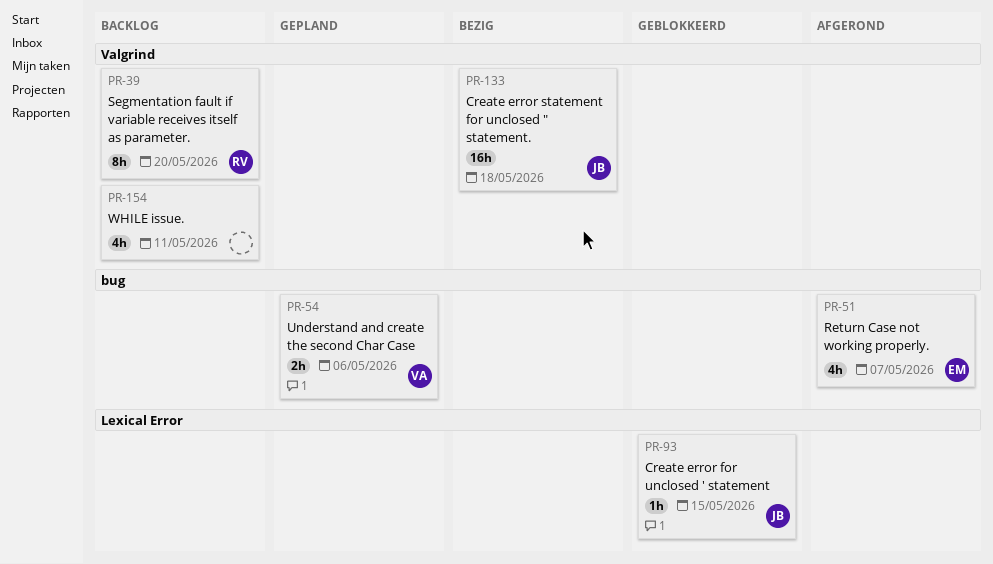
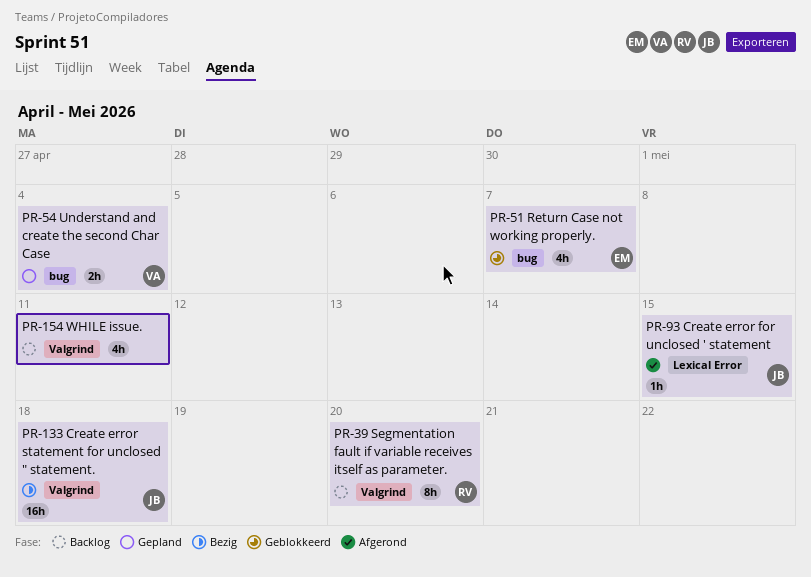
PR-51, status: Afgerond -> Geblokkeerd
PR-54, due: May 6 -> May 4
PR-93, status: Geblokkeerd -> Afgerond

